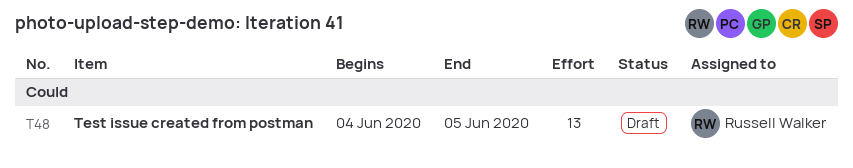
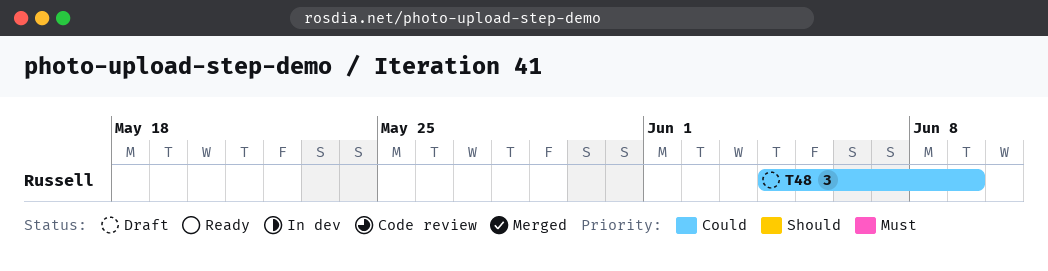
T48, estimate: 13 -> 3
T48, due: Jun 5 -> Jun 9

